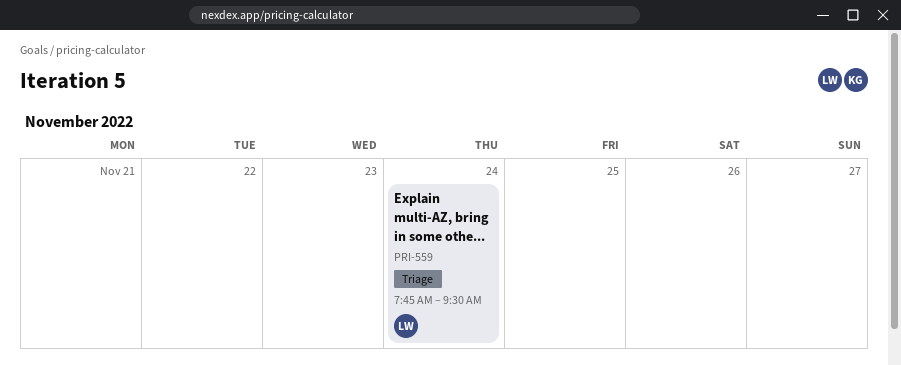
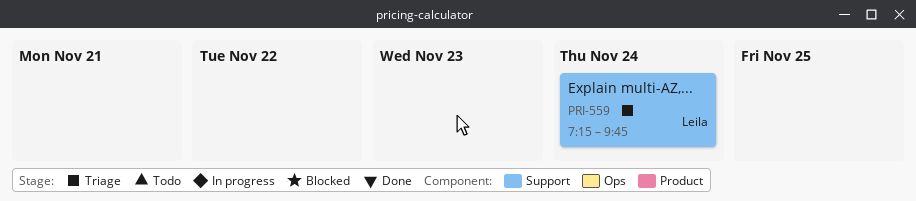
PRI-559, begins: 07:45 -> 07:15
PRI-559, ends: 09:30 -> 09:45

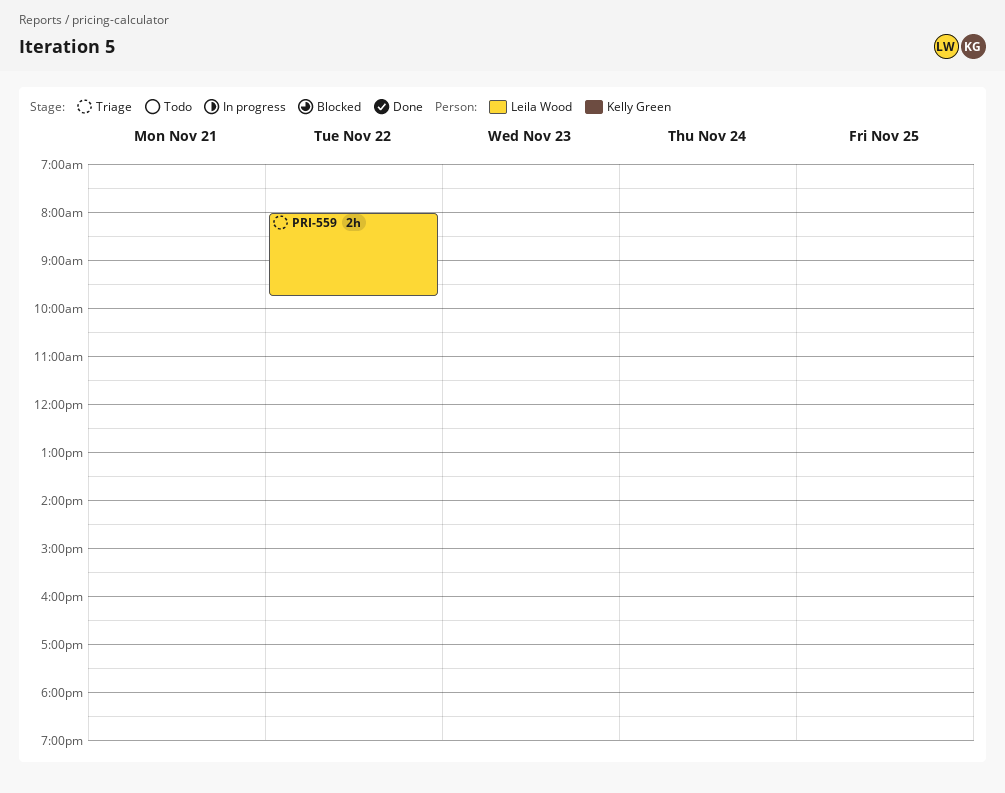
PRI-559, day: Nov 24 -> Nov 22
PRI-559, begins: 07:15 -> 08:00

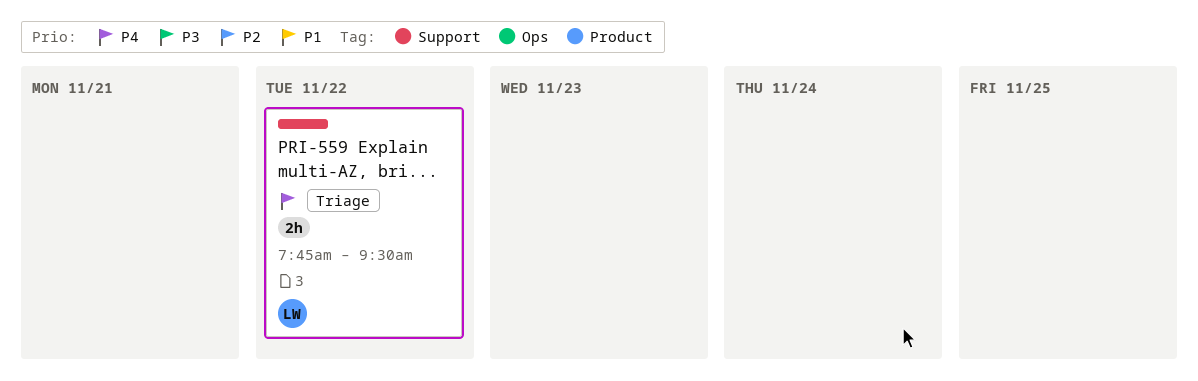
PRI-559, begins: 08:00 -> 07:45
PRI-559, ends: 09:45 -> 09:30

